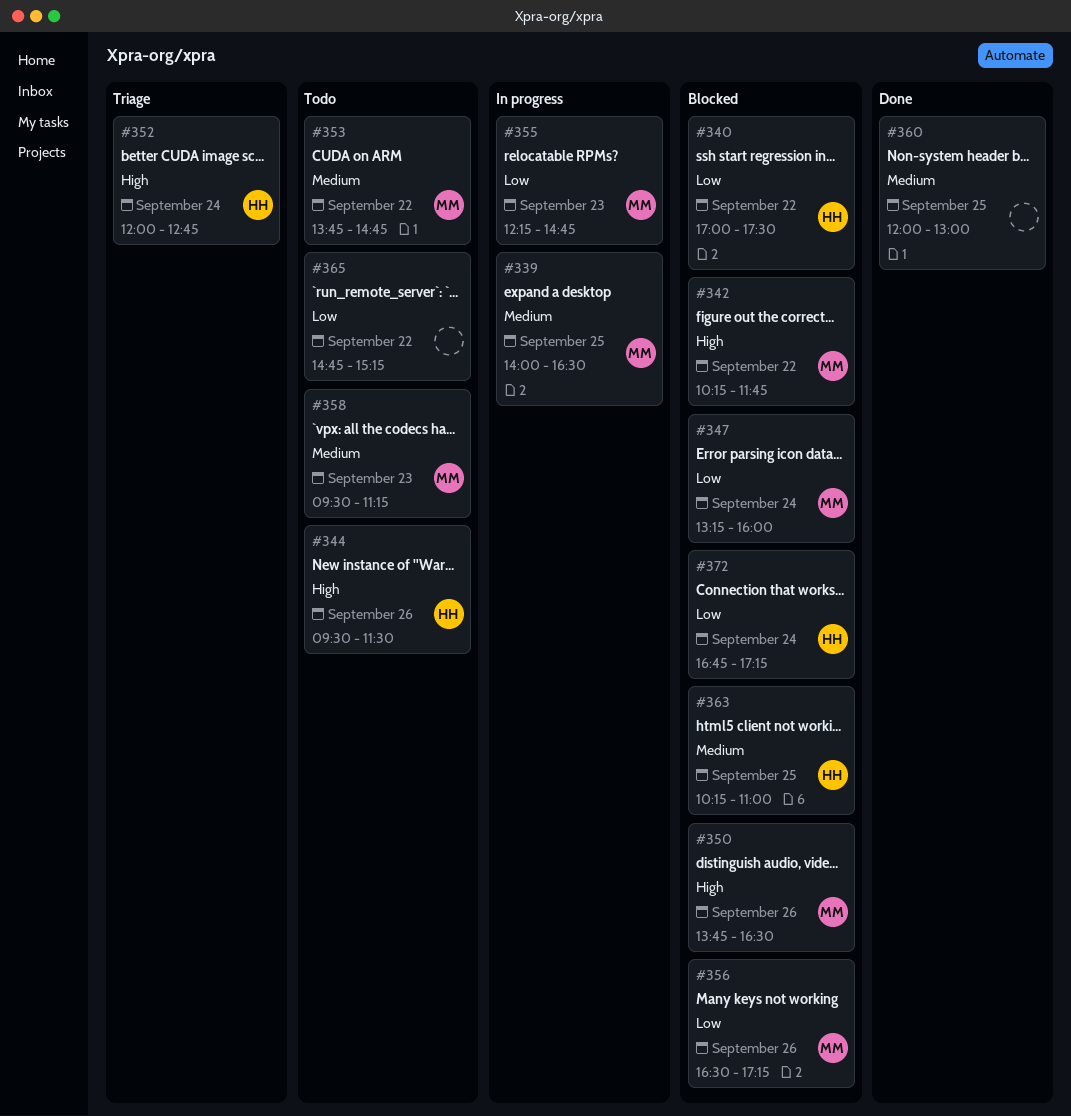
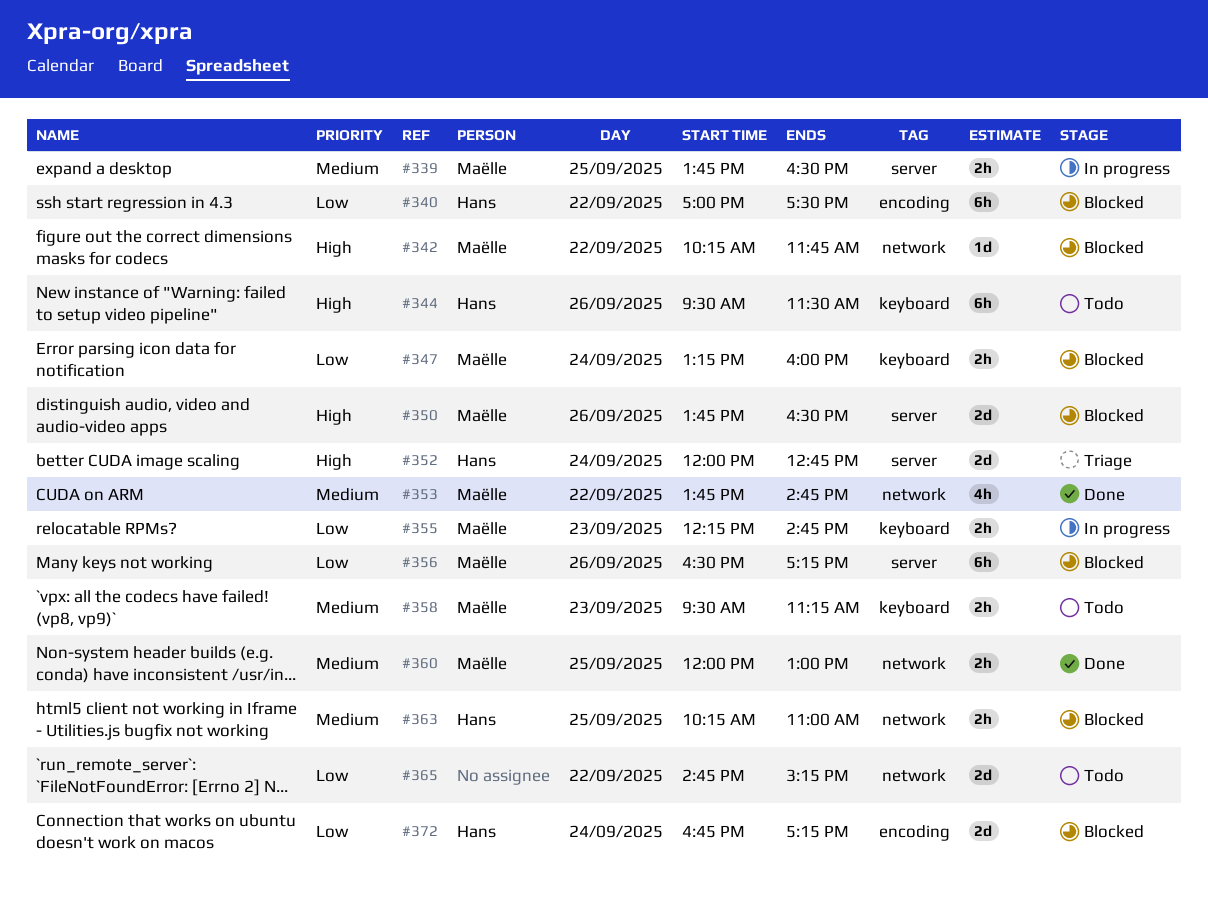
#339, begins: 14:00 -> 13:45
#353, status: Todo -> Done
#360, owner: none -> Maëlle

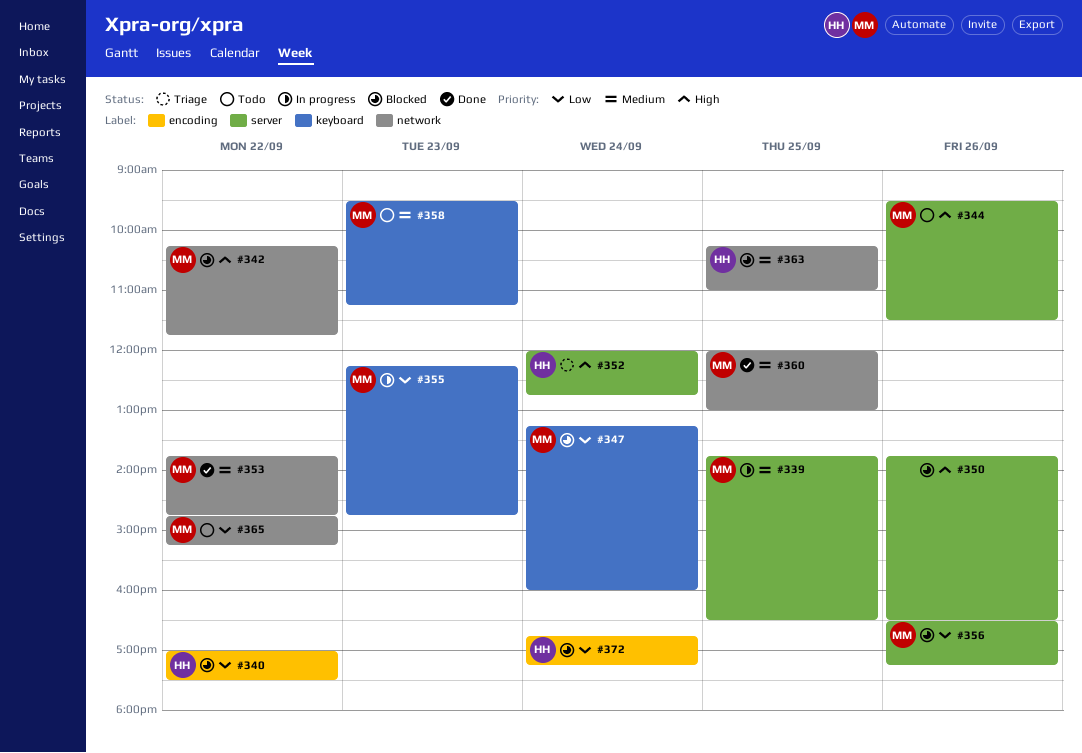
#344, owner: Hans -> Maëlle
#344, label: keyboard -> server
#350, owner: Maëlle -> none
#365, owner: none -> Maëlle

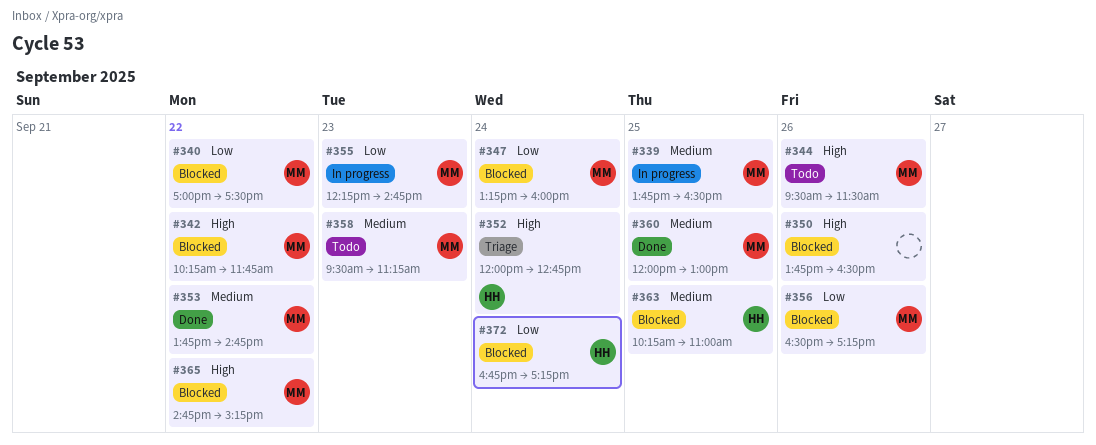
#340, owner: HH -> MM
#365, status: Todo -> Blocked
#365, priority: Low -> High

